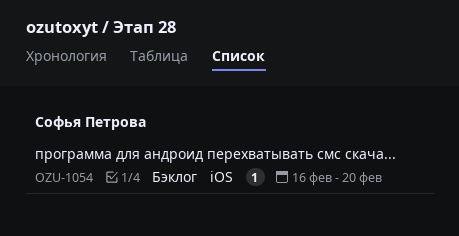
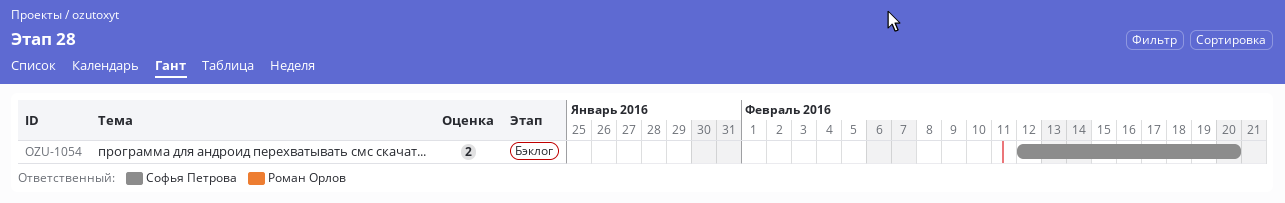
OZU-1054, estimate: 1 -> 2
OZU-1054, start: Feb 16 -> Feb 12

